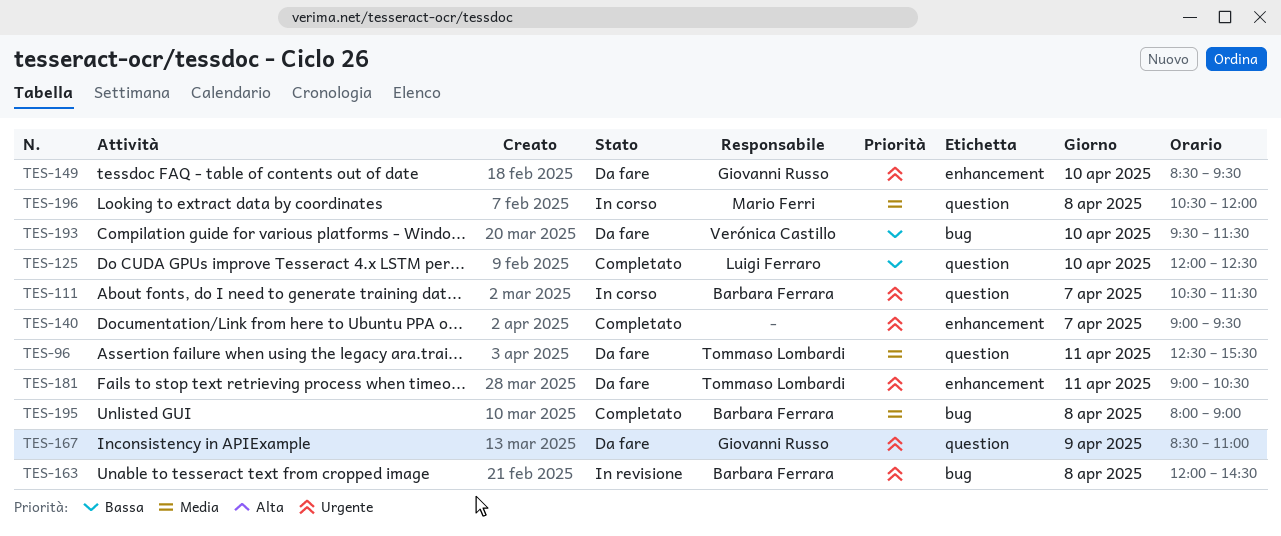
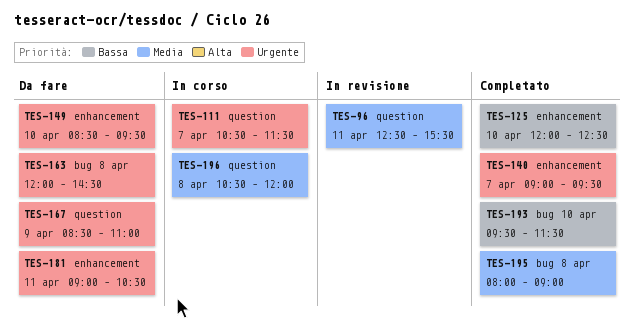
TES-96, status: Da fare -> In revisione
TES-125, label: question -> enhancement
TES-163, status: In revisione -> Da fare
TES-193, status: Da fare -> Completato

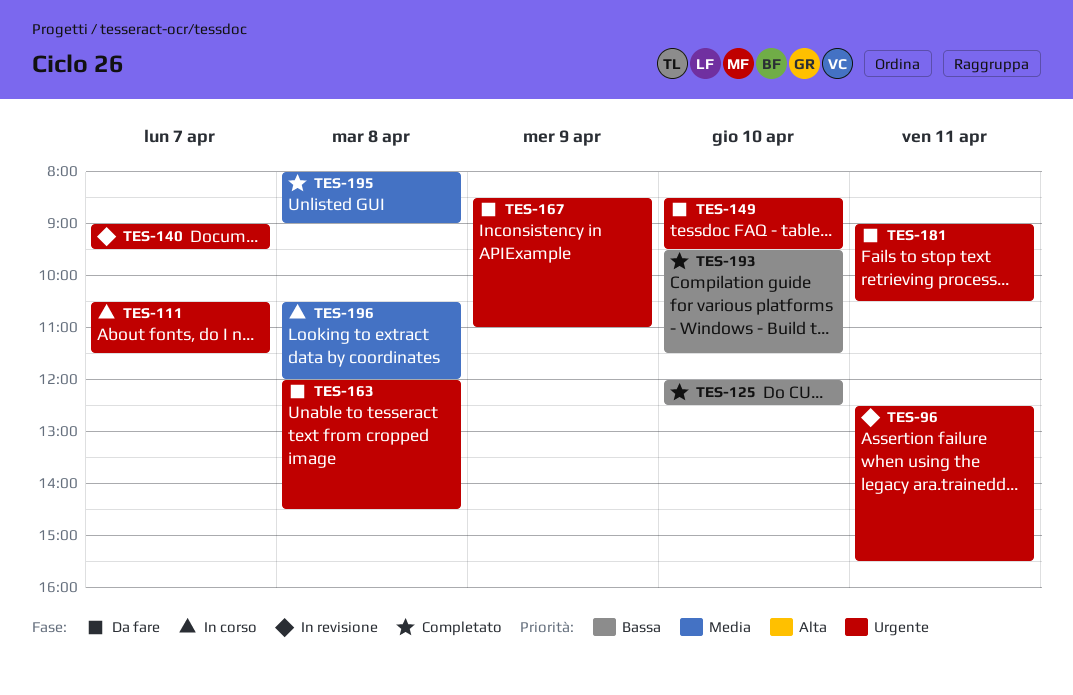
TES-96, priority: Media -> Urgente
TES-140, status: Completato -> In revisione

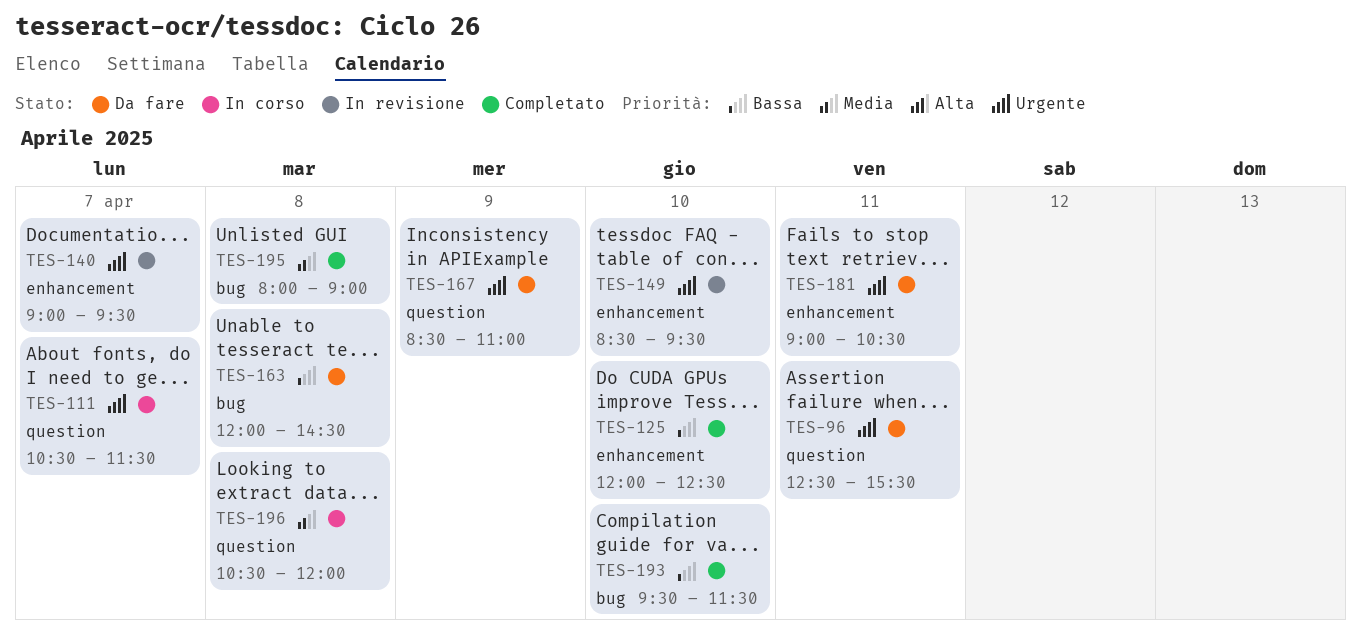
TES-96, status: In revisione -> Da fare
TES-149, status: Da fare -> In revisione
TES-163, priority: Urgente -> Bassa

